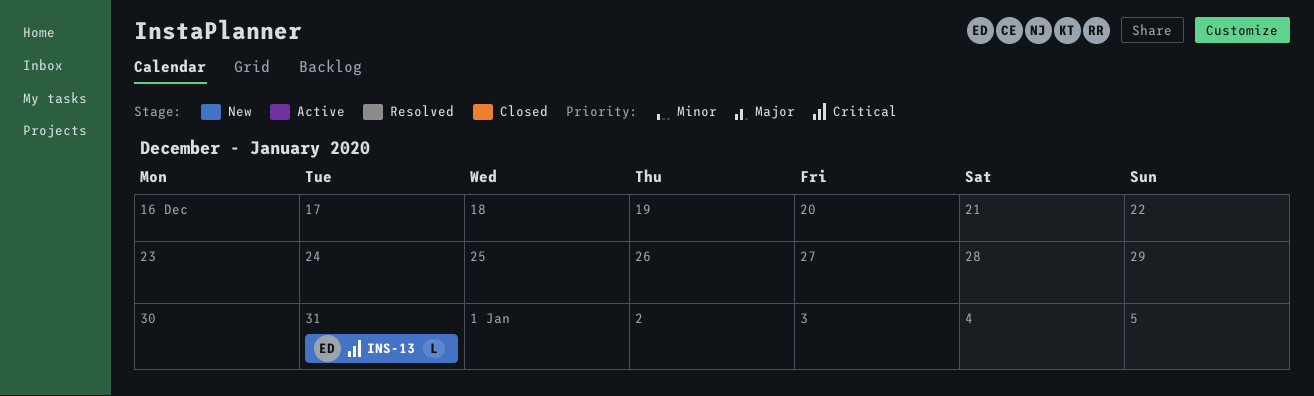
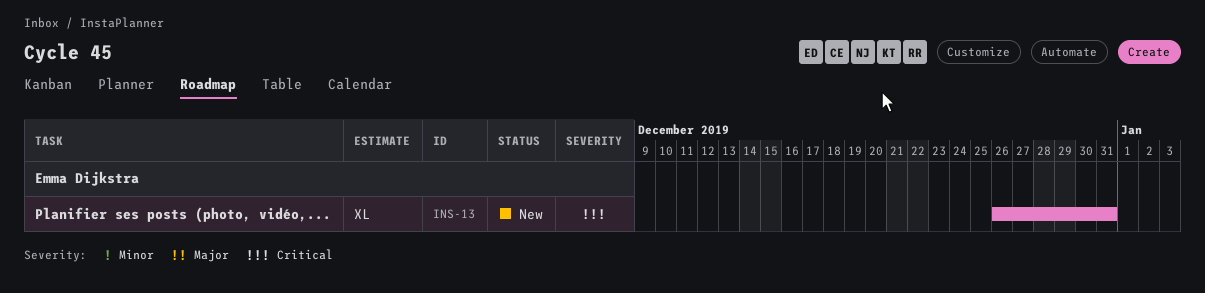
INS-13, estimate: L -> XL
INS-13, start: Dec 31 -> Dec 26

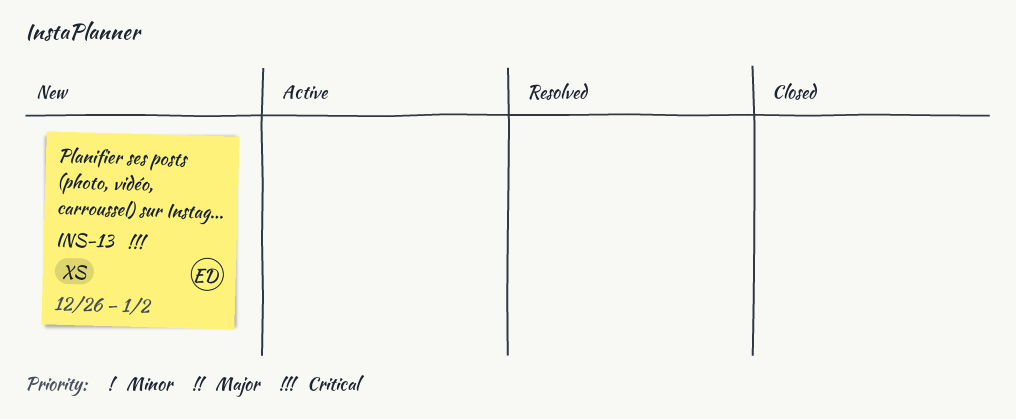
INS-13, estimate: XL -> XS
INS-13, due: Dec 31 -> Jan 2

